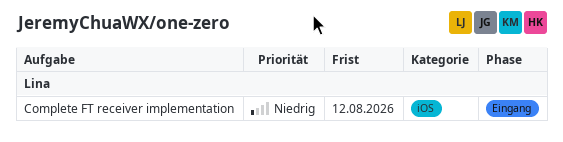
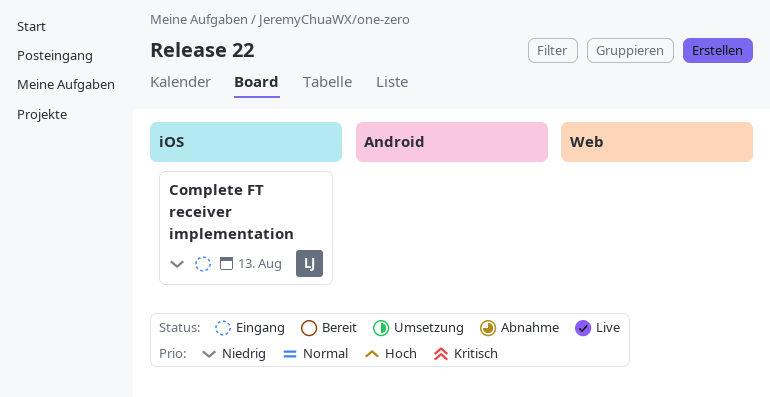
Complete FT receiver implementation, due: Aug 12 -> Aug 13

